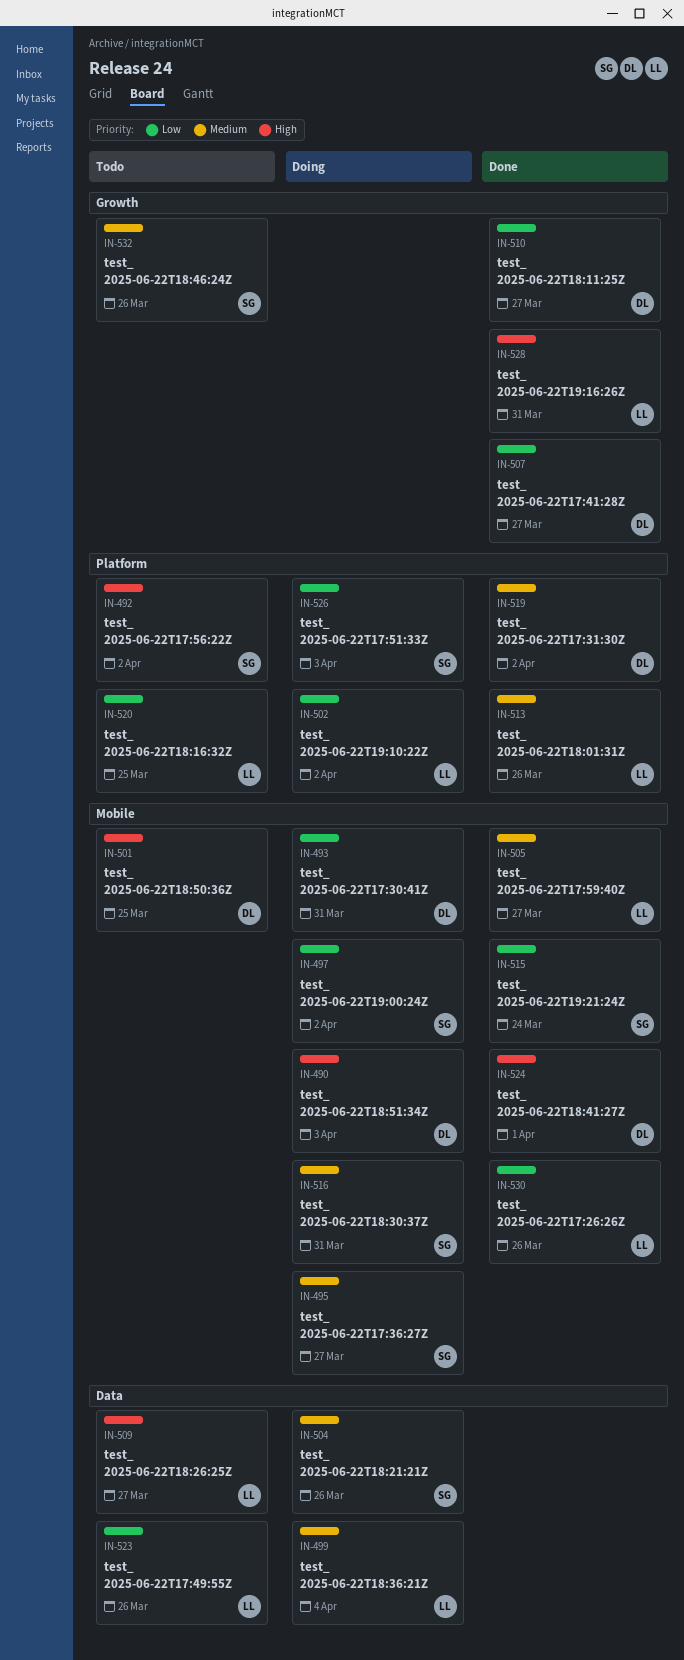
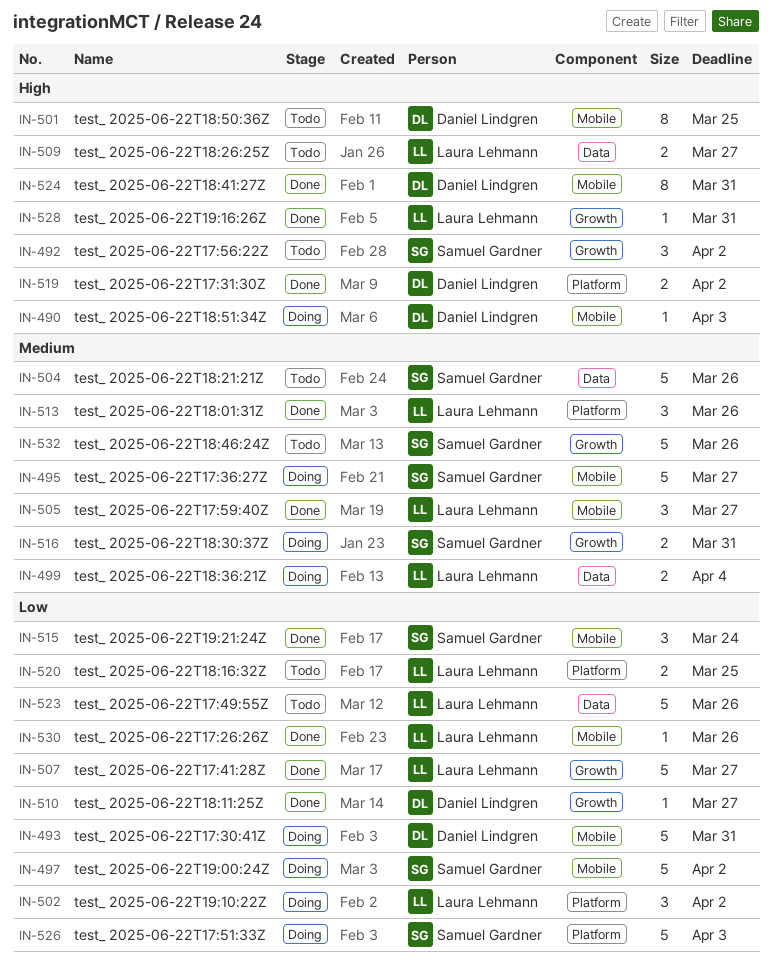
IN-492, label: Platform -> Growth
IN-504, status: Doing -> Todo
IN-507, owner: Daniel Lindgren -> Laura Lehmann
IN-516, label: Mobile -> Growth
IN-519, priority: Medium -> High
IN-524, due: Apr 1 -> Mar 31

